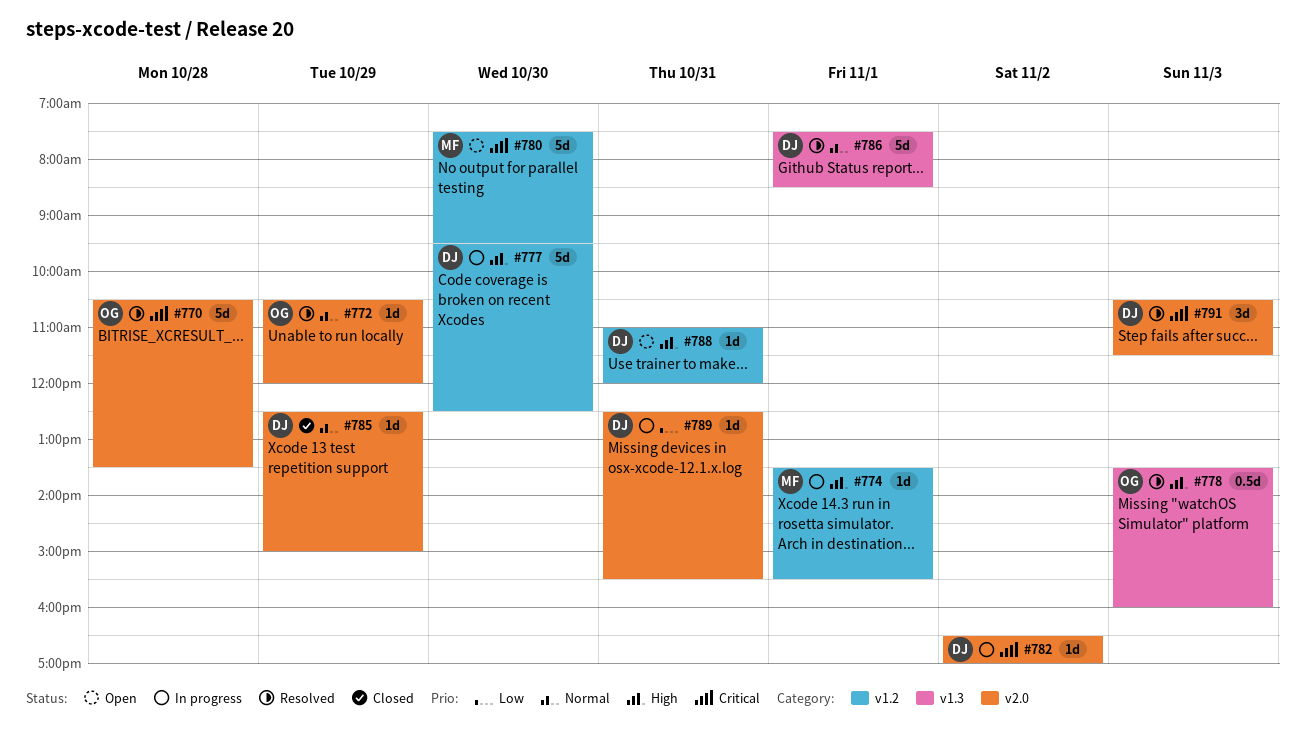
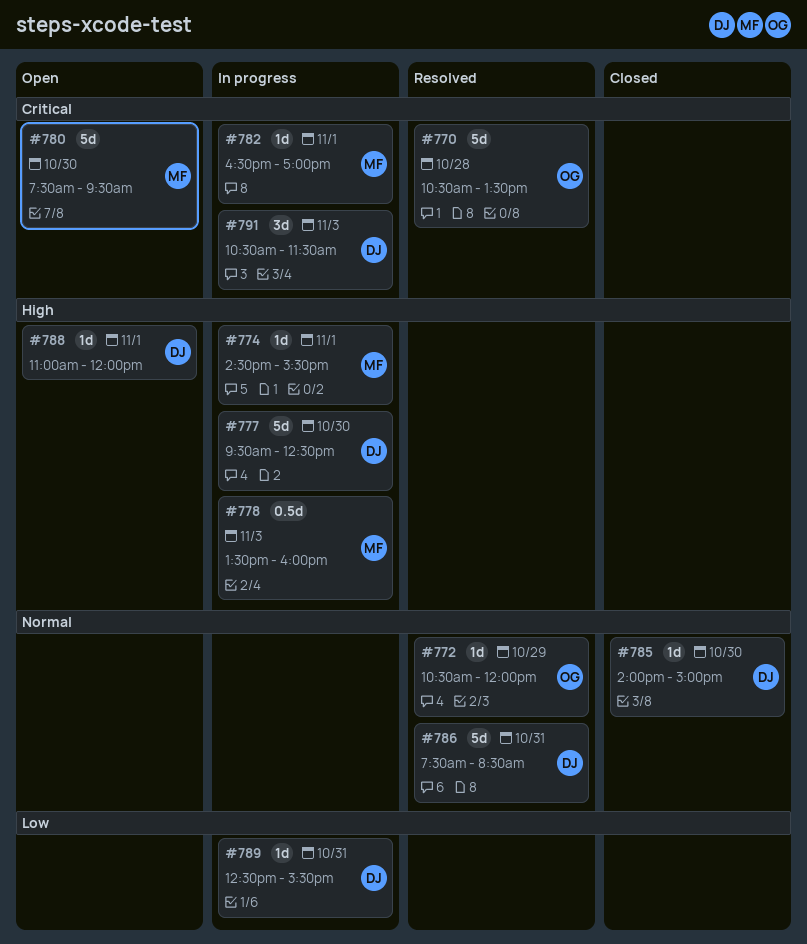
#774, begins: 13:30 -> 14:30
#778, status: Resolved -> In progress
#778, owner: OG -> MF
#782, owner: DJ -> MF
#782, day: Nov 2 -> Nov 1
#785, day: Oct 29 -> Oct 30
#785, begins: 12:30 -> 14:00
#786, day: Nov 1 -> Oct 31
#788, day: Oct 31 -> Nov 1
#791, status: Resolved -> In progress

